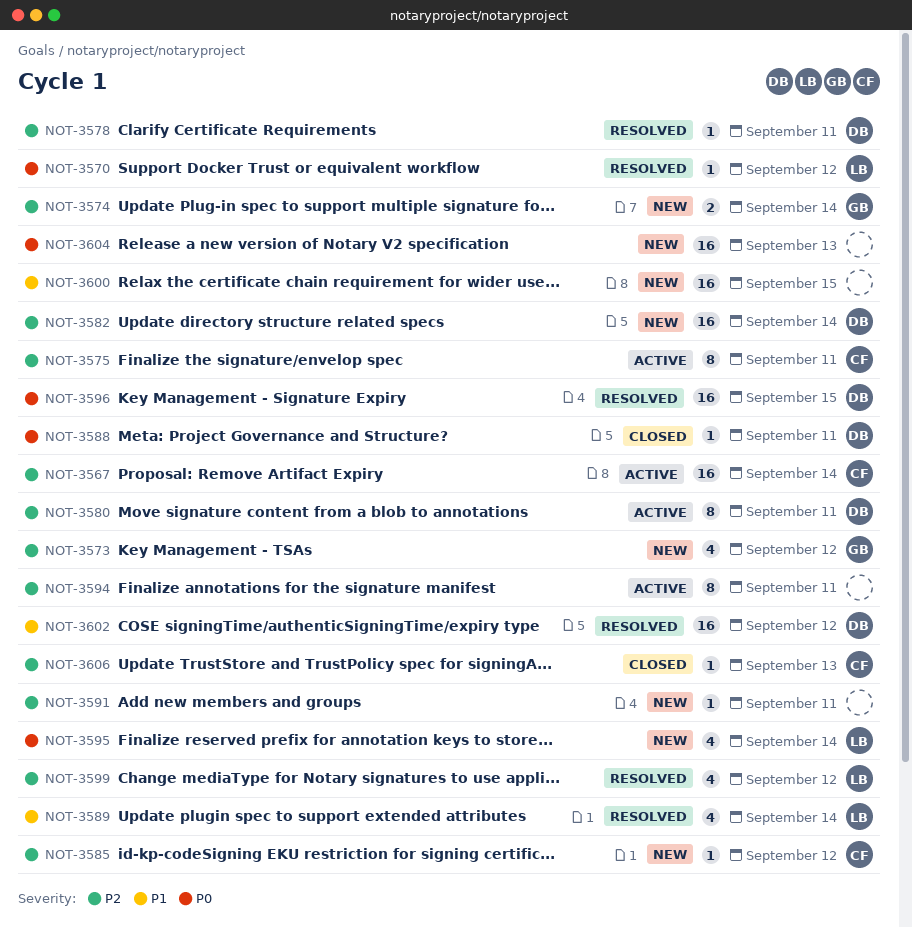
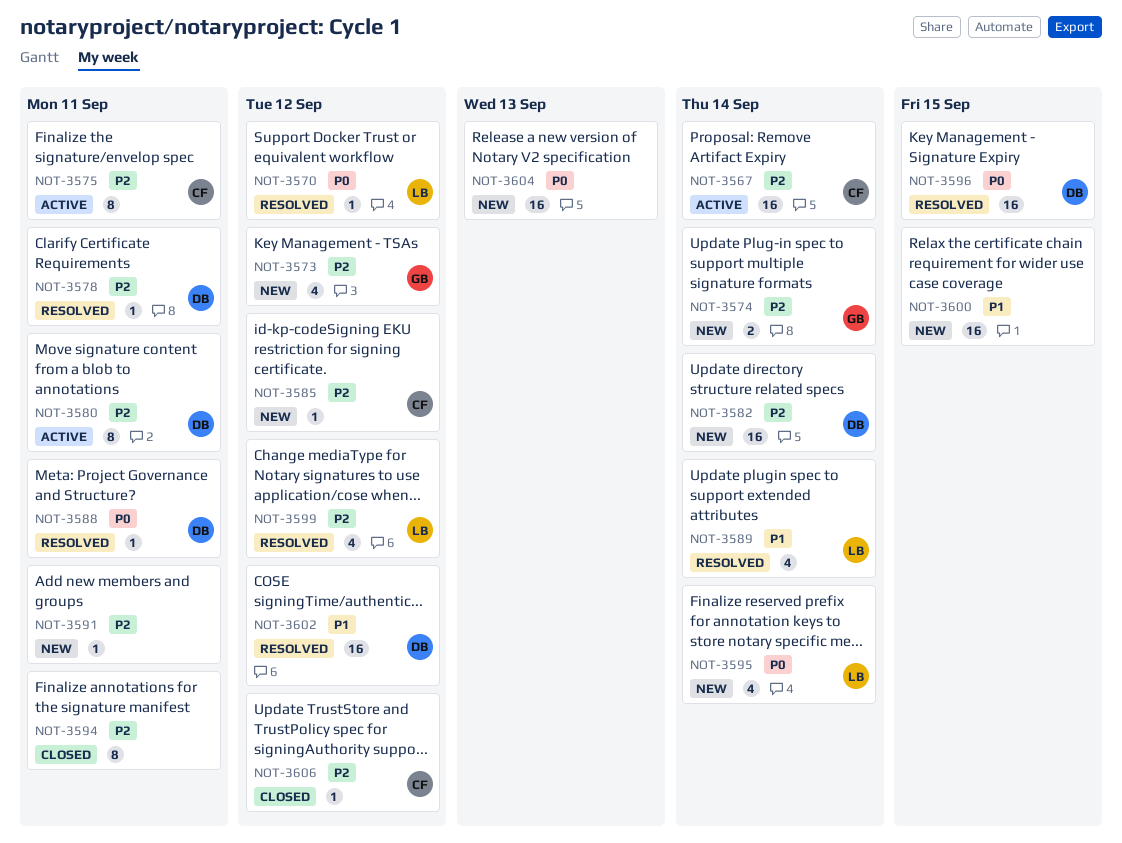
NOT-3588, status: Closed -> Resolved
NOT-3594, status: Active -> Closed
NOT-3606, due: Sep 13 -> Sep 12

